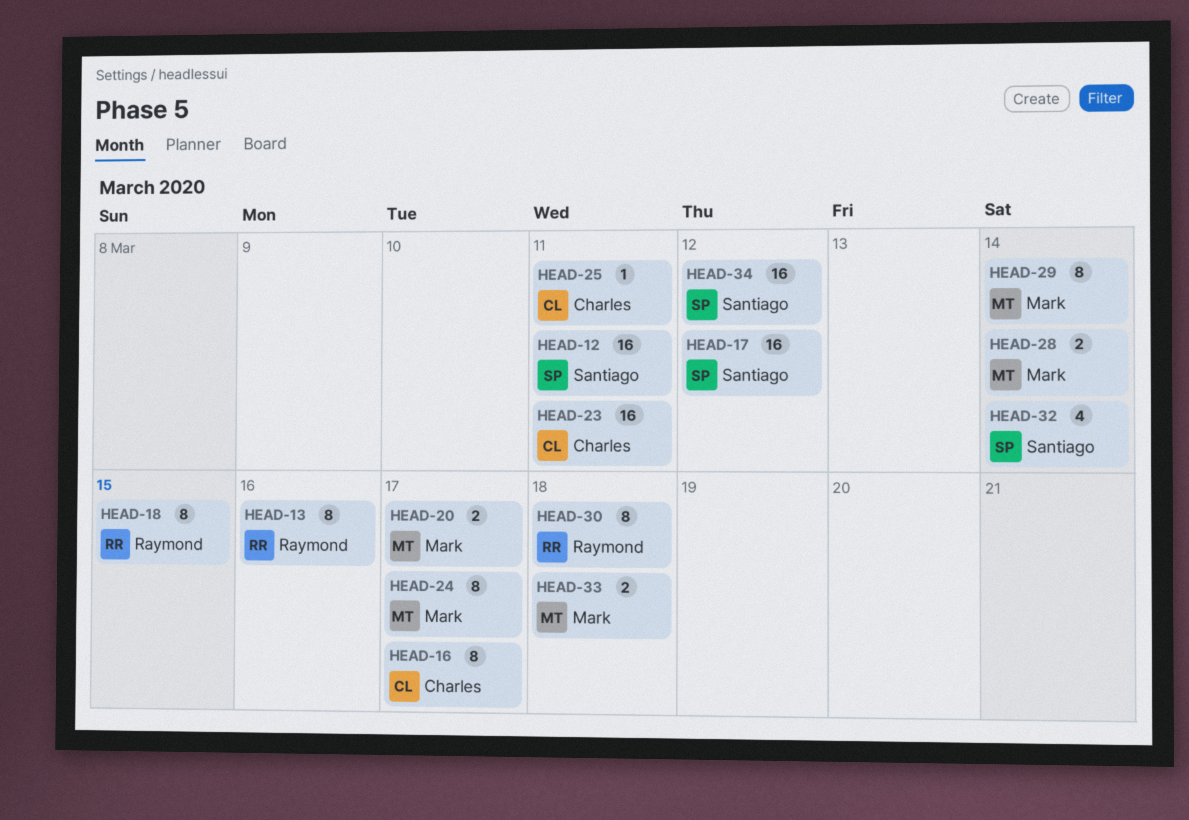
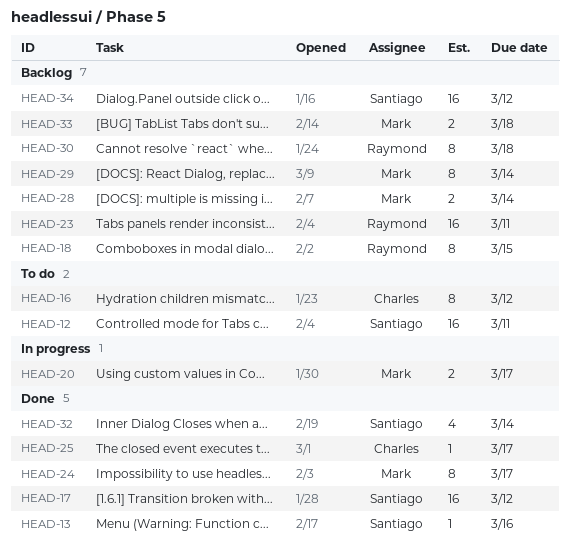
HEAD-13, owner: Raymond -> Santiago
HEAD-13, estimate: 8 -> 1
HEAD-16, due: Mar 17 -> Mar 12
HEAD-23, owner: Charles -> Raymond
HEAD-25, due: Mar 11 -> Mar 17

